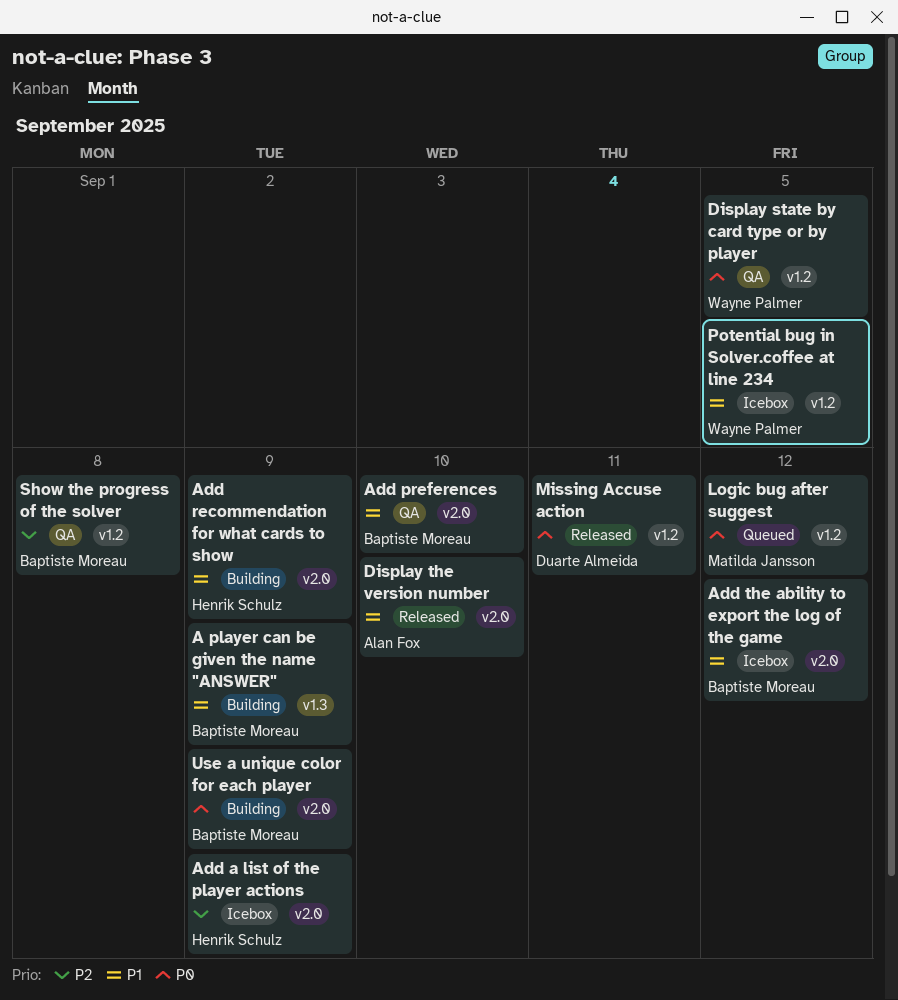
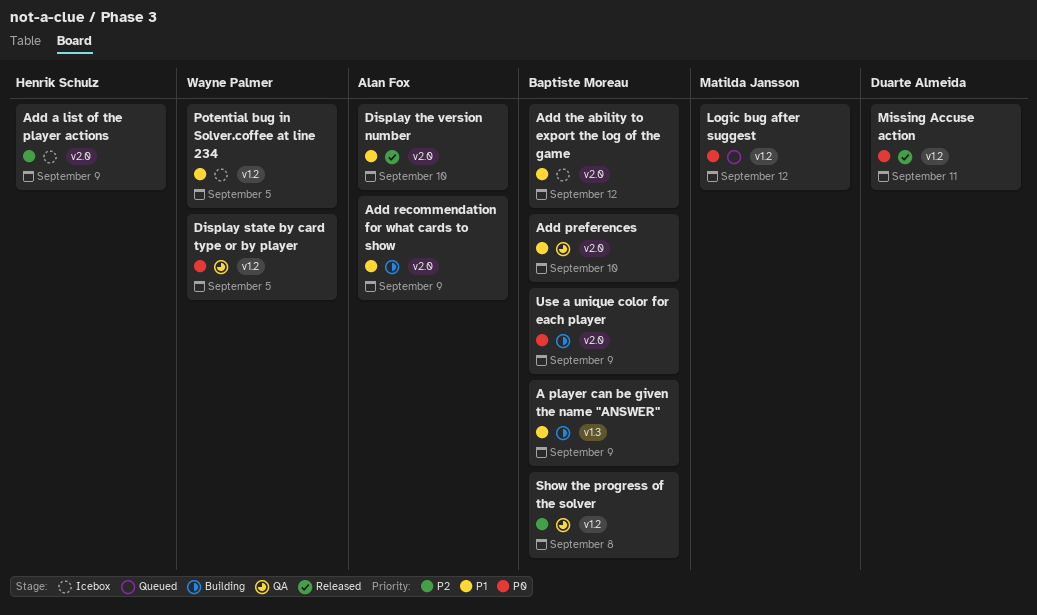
Add recommendation for what cards to show, owner: Henrik Schulz -> Alan Fox

